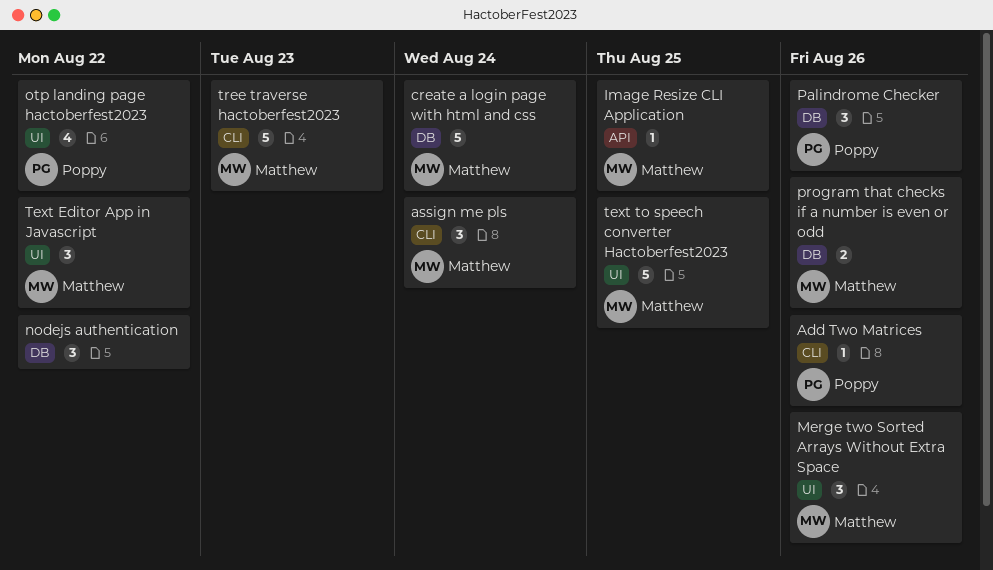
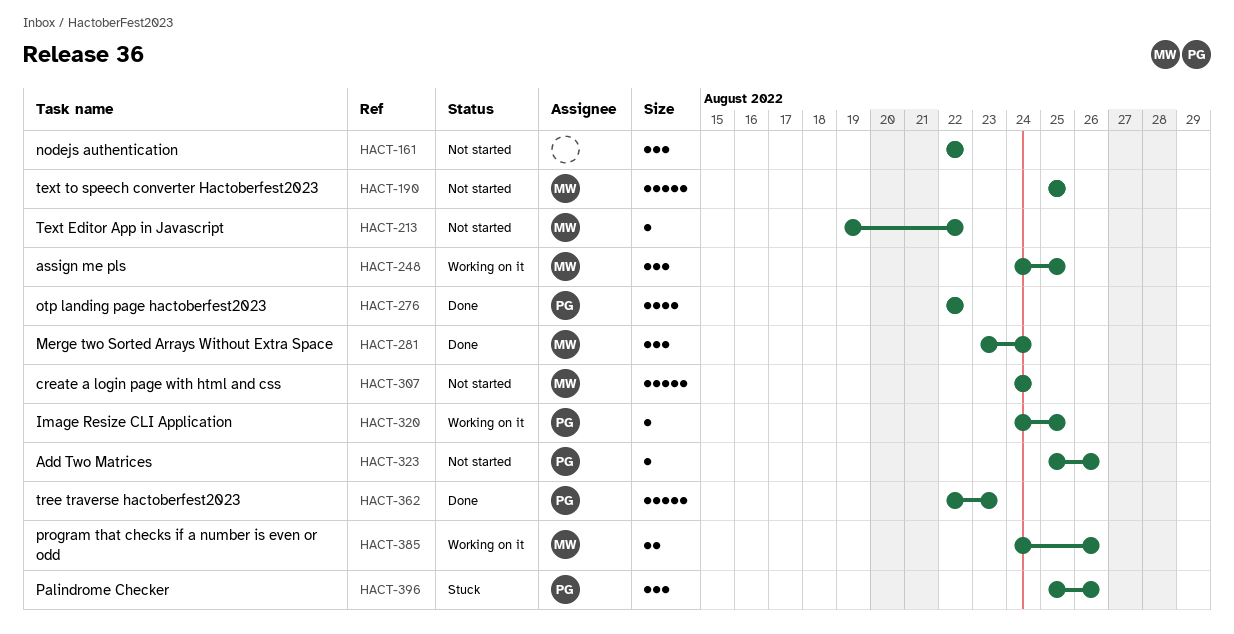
assign me pls, due: Aug 24 -> Aug 25
Image Resize CLI Application, owner: Matthew -> Poppy
Merge two Sorted Arrays Without Extra Space, due: Aug 26 -> Aug 24
Text Editor App in Javascript, estimate: 3 -> 1
tree traverse hactoberfest2023, owner: Matthew -> Poppy

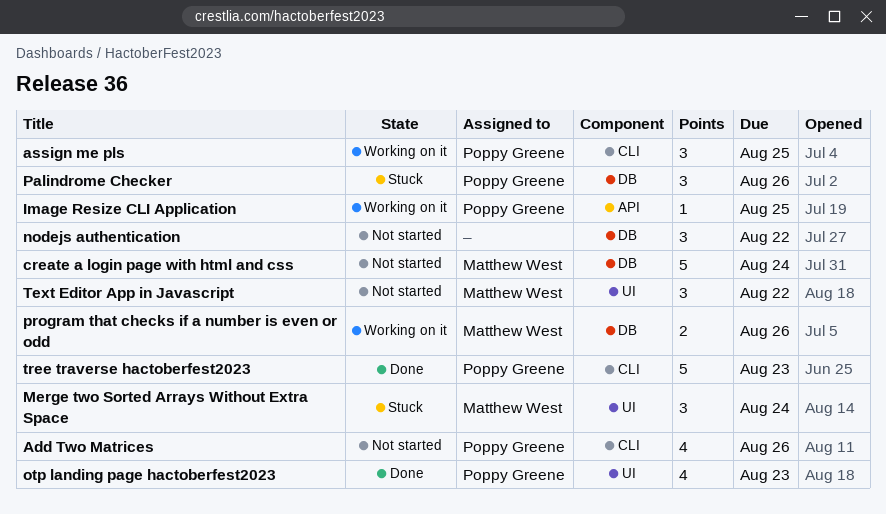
Add Two Matrices, estimate: 1 -> 4
assign me pls, owner: Matthew West -> Poppy Greene
Merge two Sorted Arrays Without Extra Space, status: Done -> Stuck
otp landing page hactoberfest2023, due: Aug 22 -> Aug 23
Text Editor App in Javascript, estimate: 1 -> 3
text to speech converter Hactoberfest2023: present -> none

